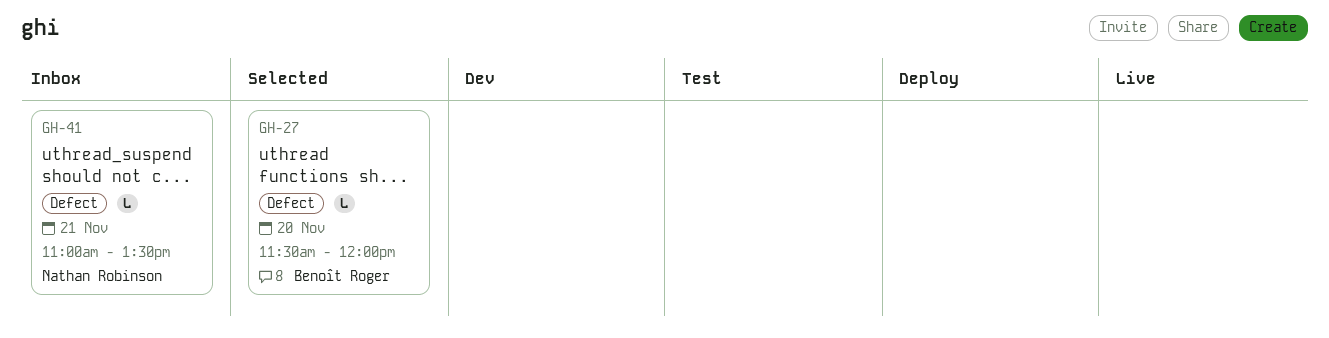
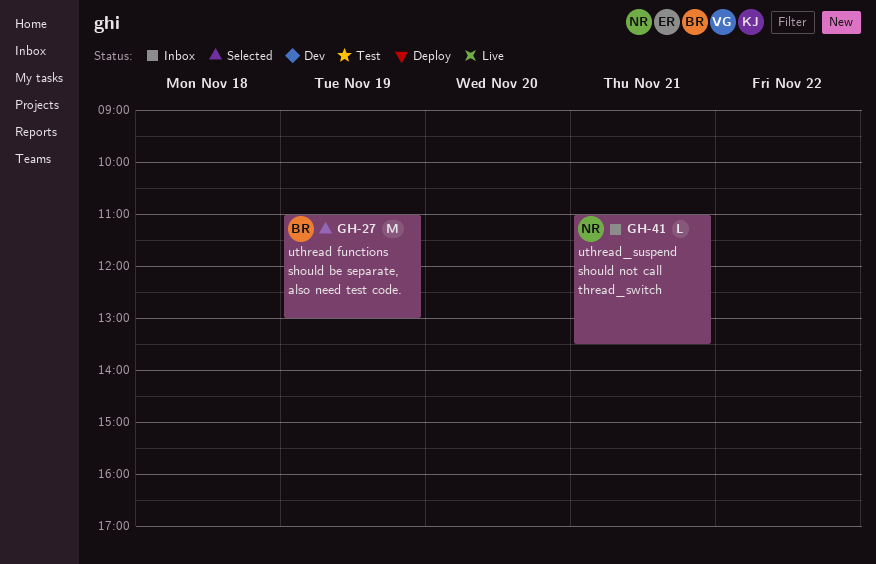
GH-27, estimate: L -> M
GH-27, day: Nov 20 -> Nov 19
GH-27, begins: 11:30 -> 11:00
GH-27, ends: 12:00 -> 13:00

